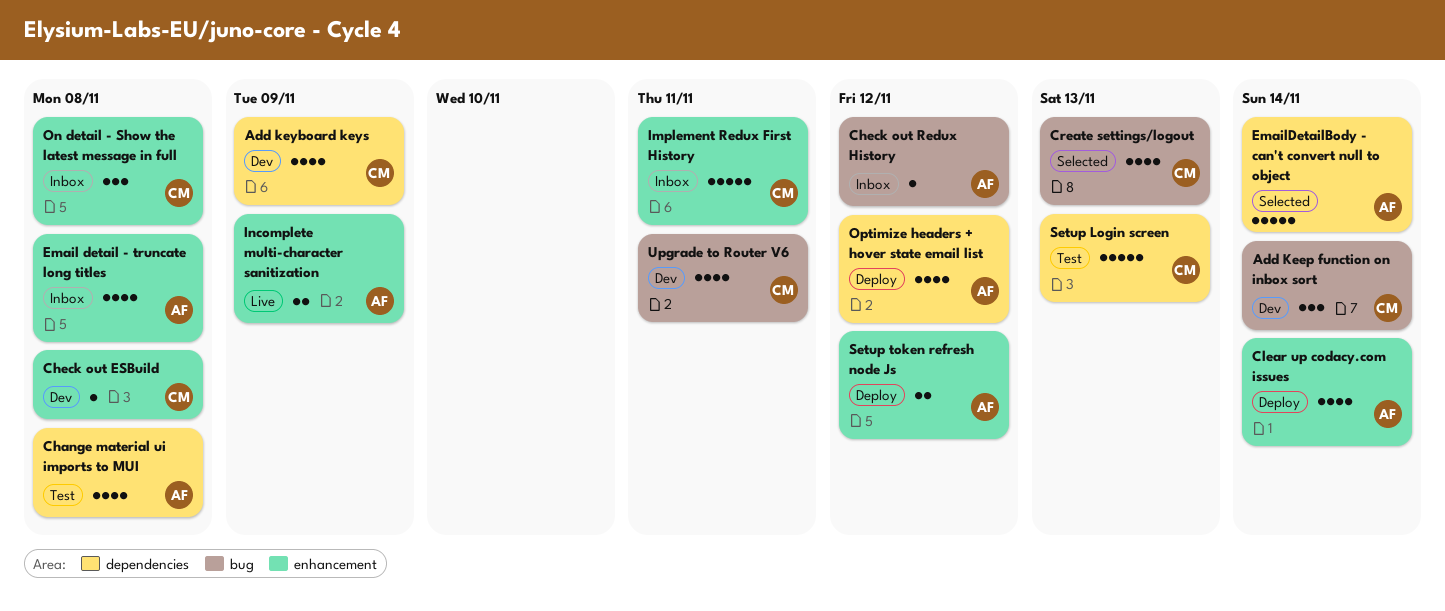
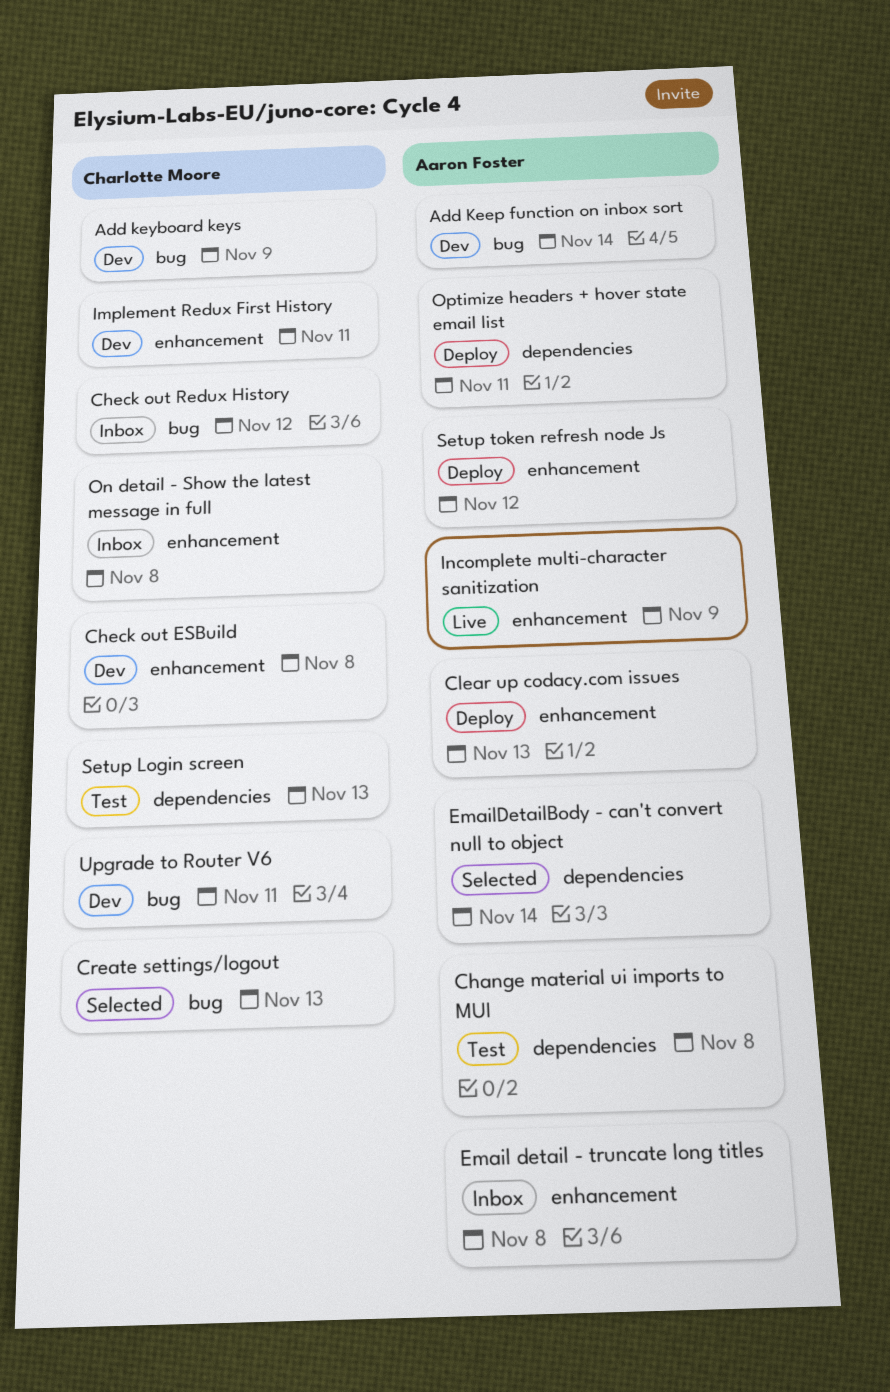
Add Keep function on inbox sort, owner: Charlotte Moore -> Aaron Foster
Add keyboard keys, label: dependencies -> bug
Check out Redux History, owner: Aaron Foster -> Charlotte Moore
Clear up codacy.com issues, due: Nov 14 -> Nov 13
Implement Redux First History, status: Inbox -> Dev
Optimize headers + hover state email list, due: Nov 12 -> Nov 11

